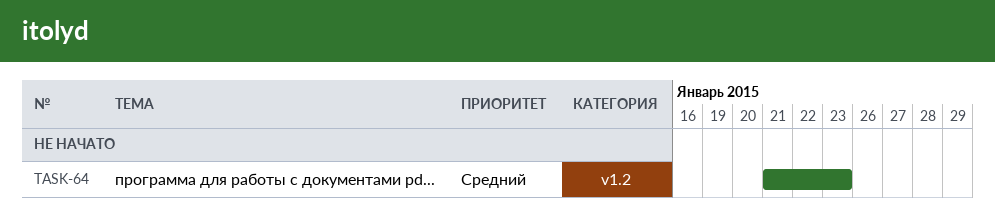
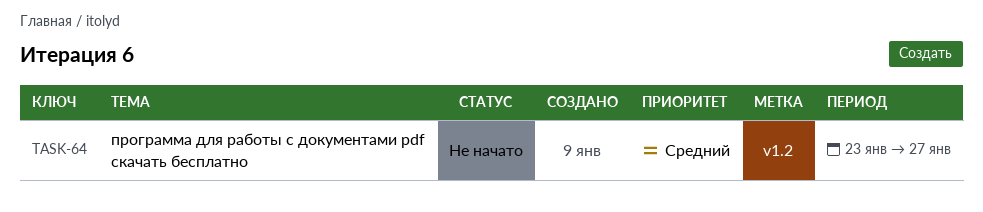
TASK-64, start: Jan 21 -> Jan 23
TASK-64, due: Jan 23 -> Jan 27

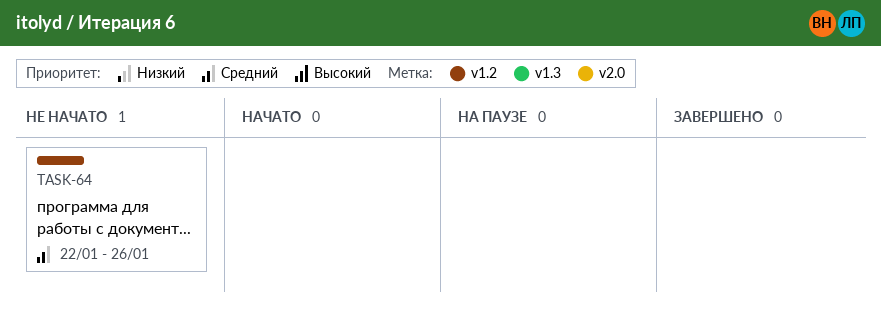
TASK-64, start: Jan 23 -> Jan 22
TASK-64, due: Jan 27 -> Jan 26

